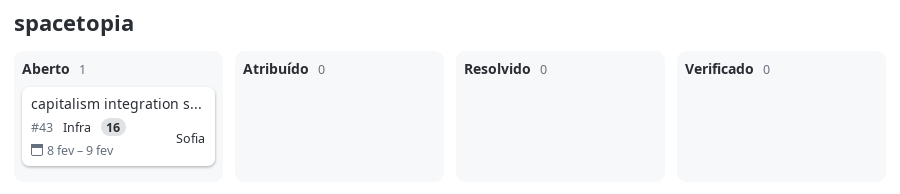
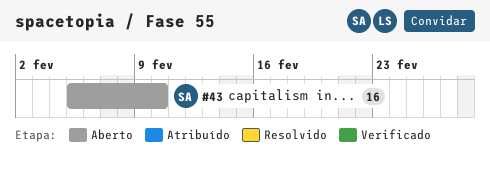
#43, start: Feb 8 -> Feb 5
#43, due: Feb 9 -> Feb 10

